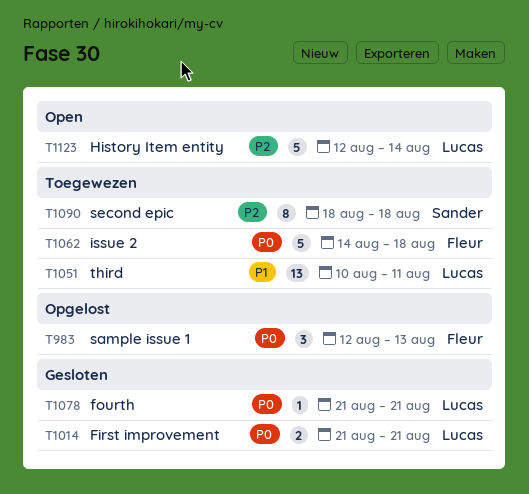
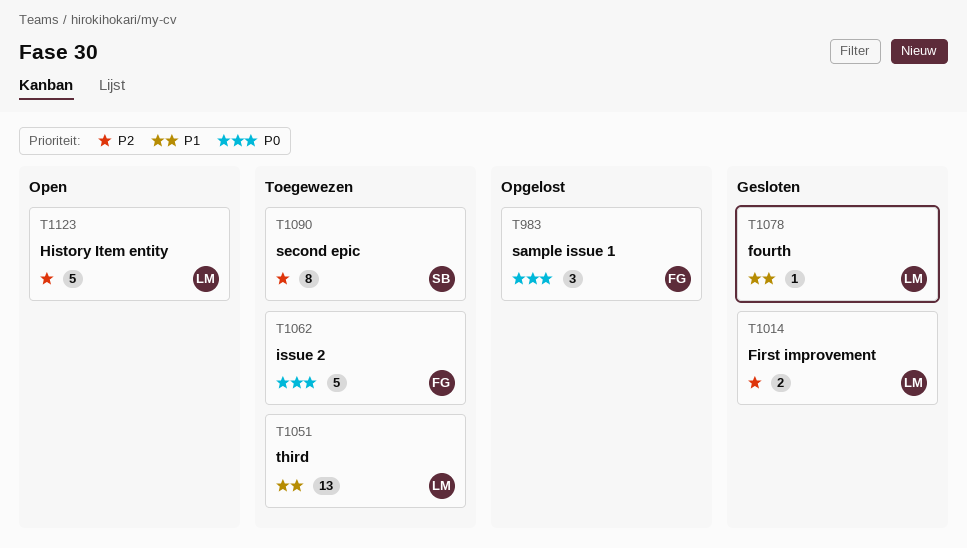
T1014, priority: P0 -> P2
T1078, priority: P0 -> P1

